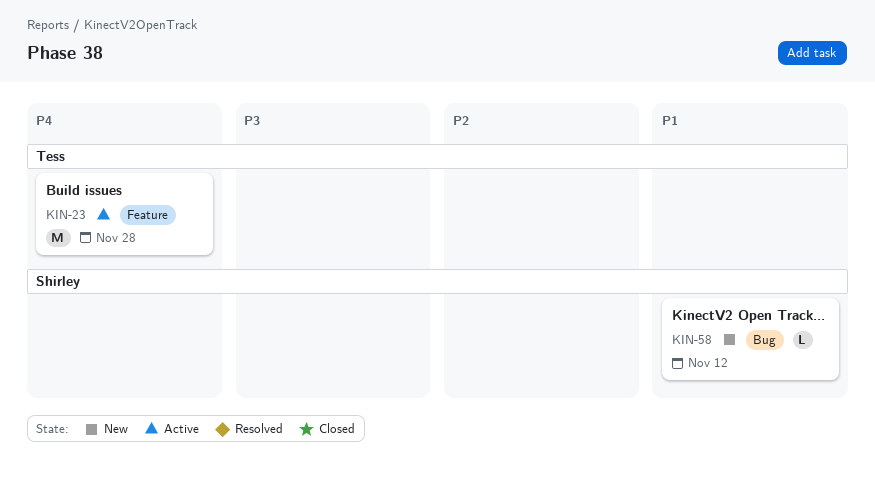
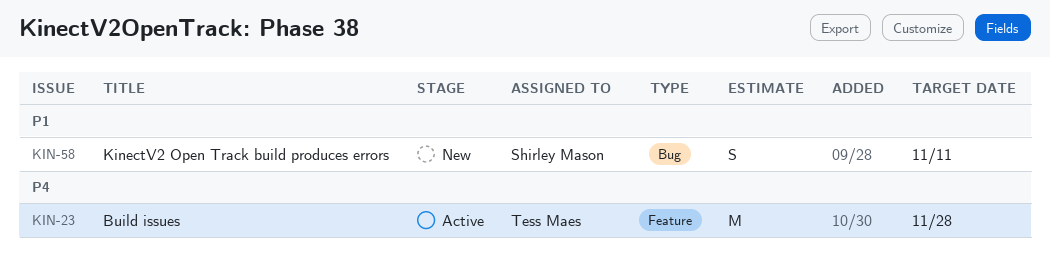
KIN-58, estimate: L -> S
KIN-58, due: Nov 12 -> Nov 11

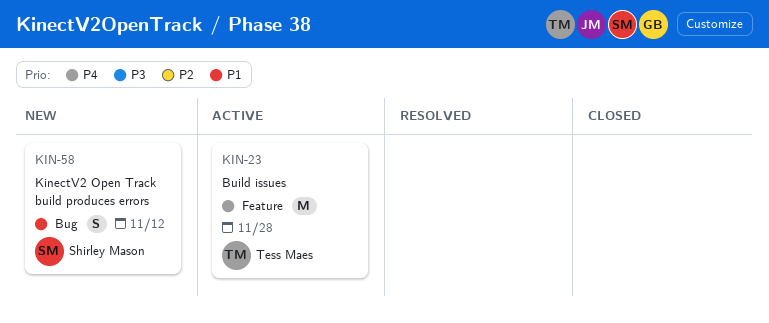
KIN-58, due: Nov 11 -> Nov 12

